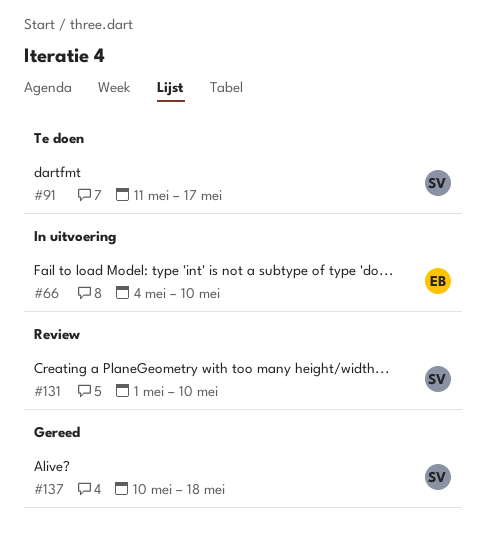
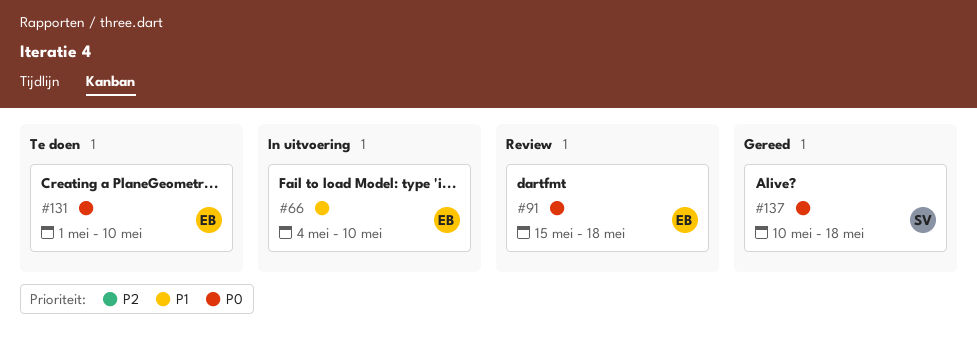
#91, status: Te doen -> Review
#91, owner: SV -> EB
#91, start: May 11 -> May 15
#91, due: May 17 -> May 18
#131, status: Review -> Te doen
#131, owner: SV -> EB

